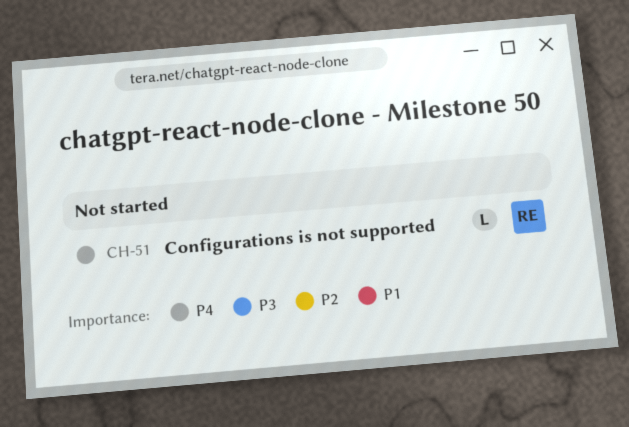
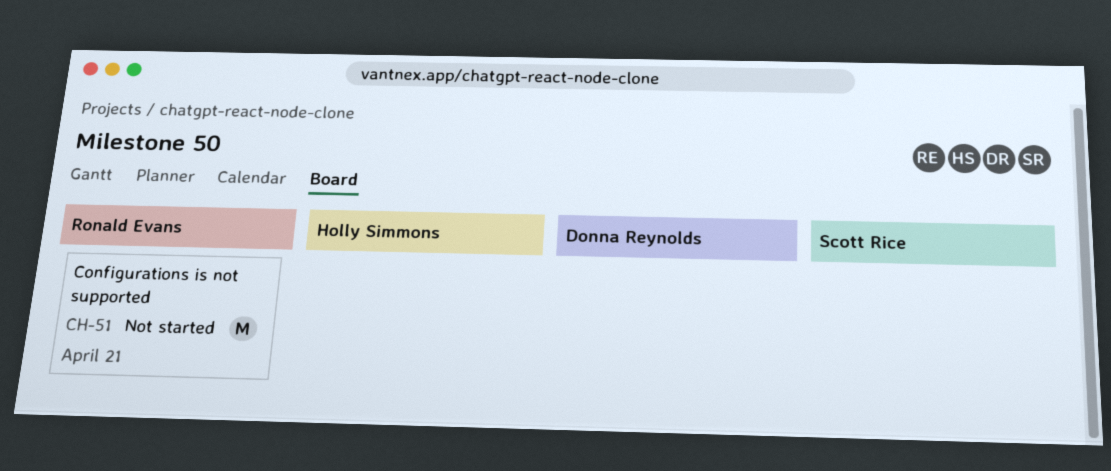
CH-51, estimate: L -> M

